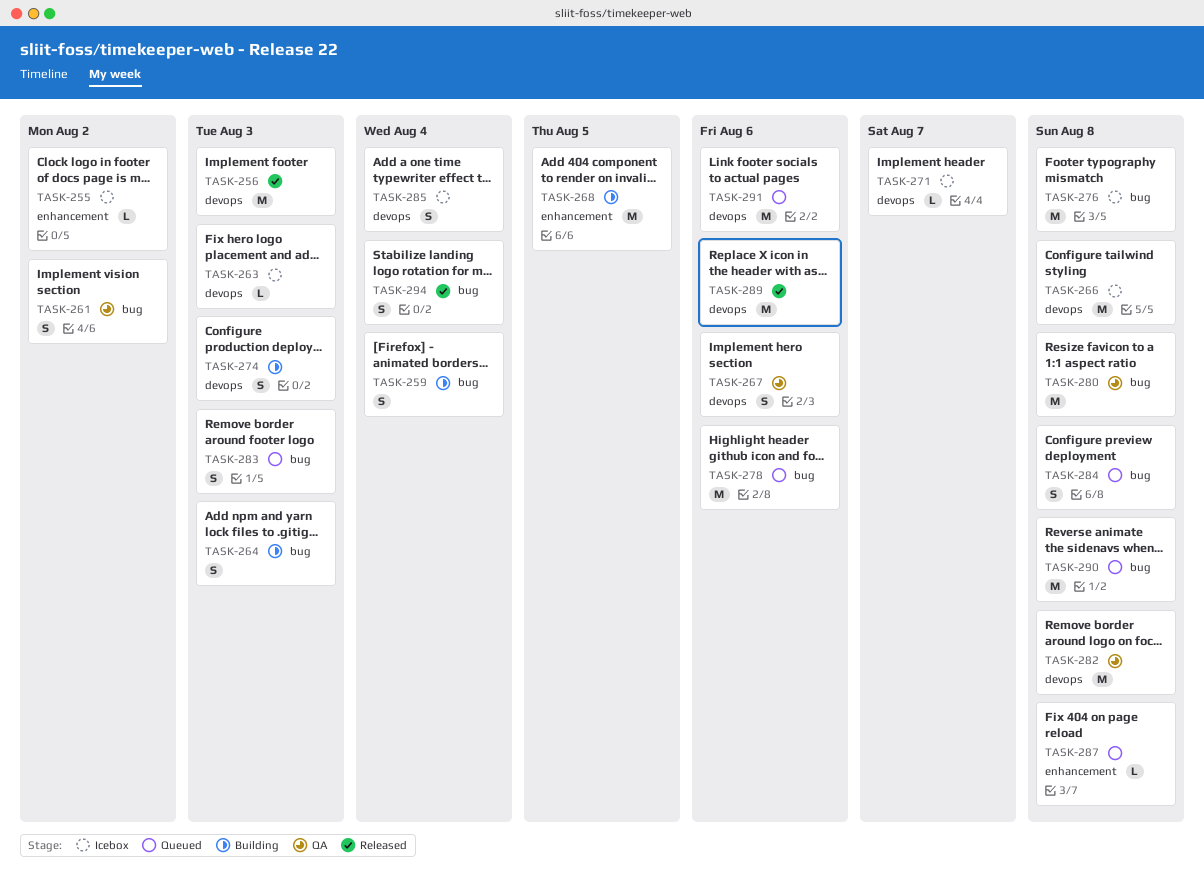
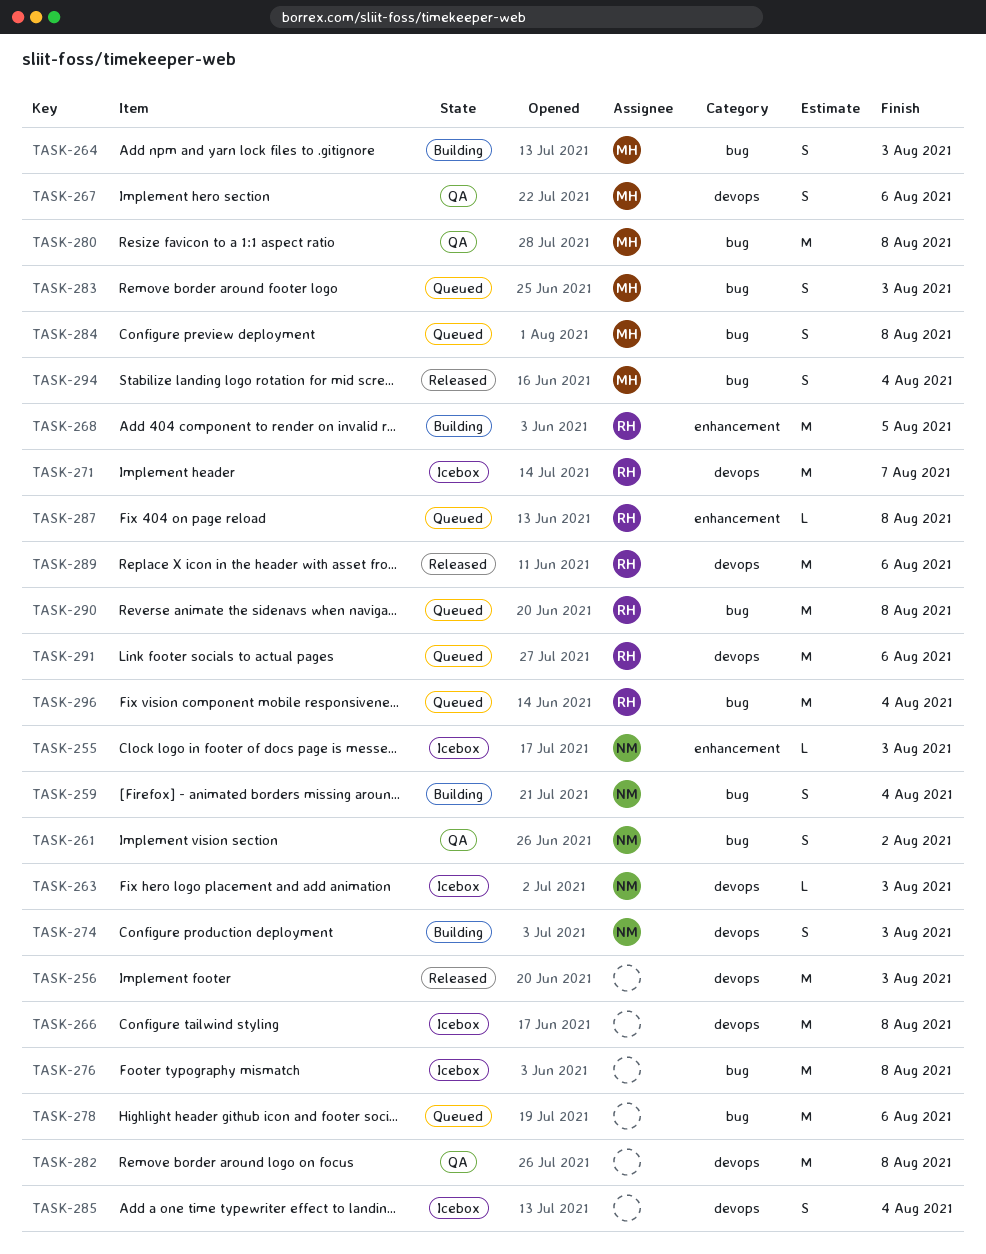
TASK-255, due: Aug 2 -> Aug 3
TASK-271, estimate: L -> M
TASK-296: none -> present

